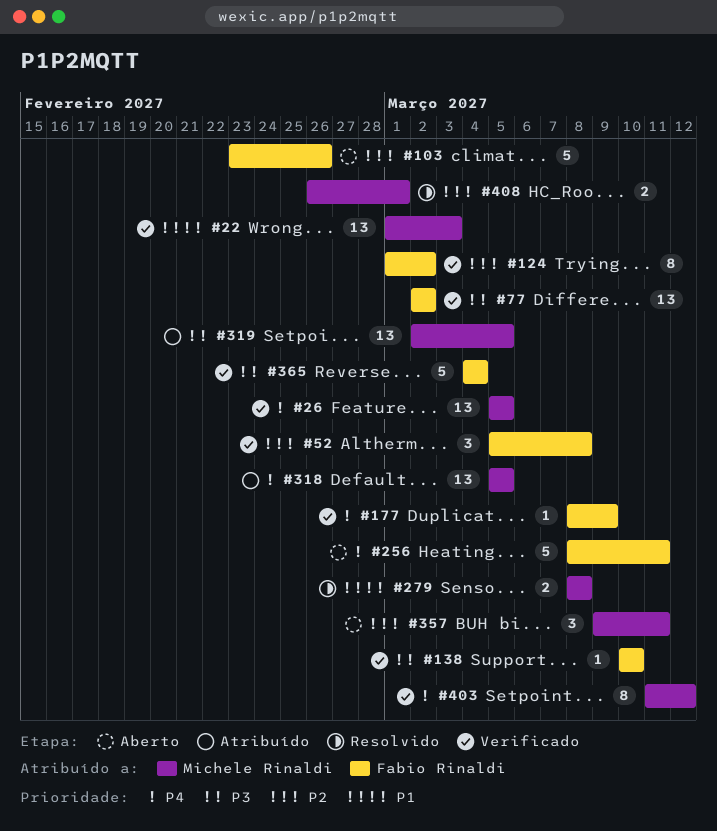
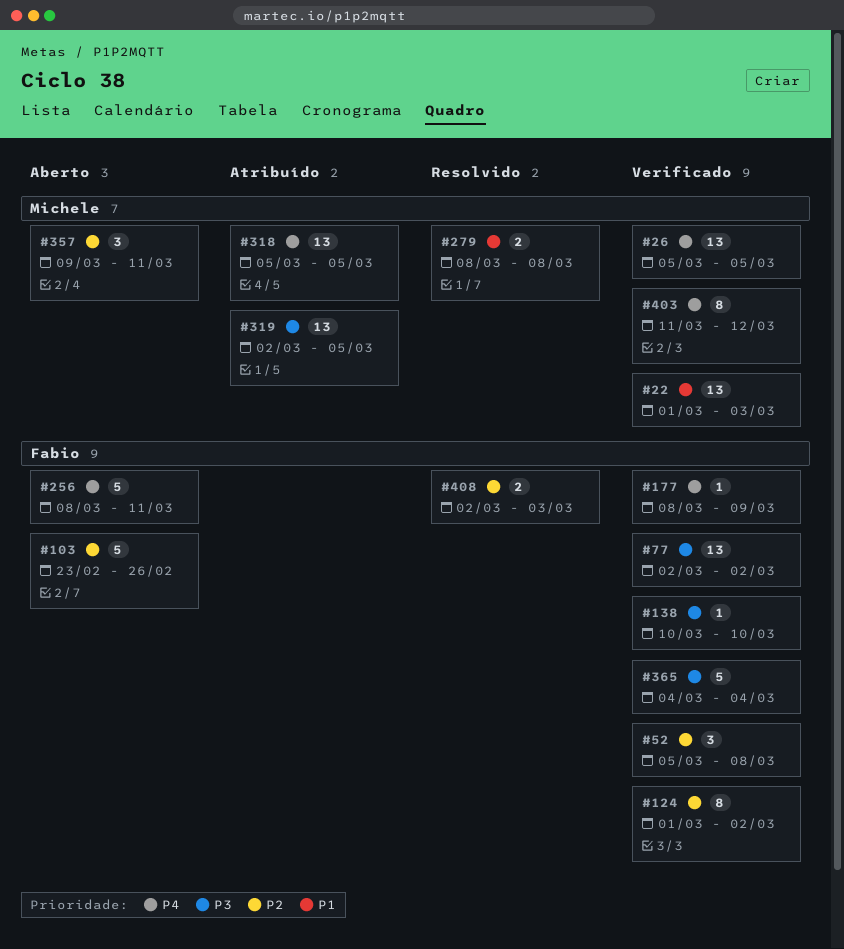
#408, owner: Michele Rinaldi -> Fabio Rinaldi
#408, start: Feb 26 -> Mar 2
#408, due: Mar 1 -> Mar 3

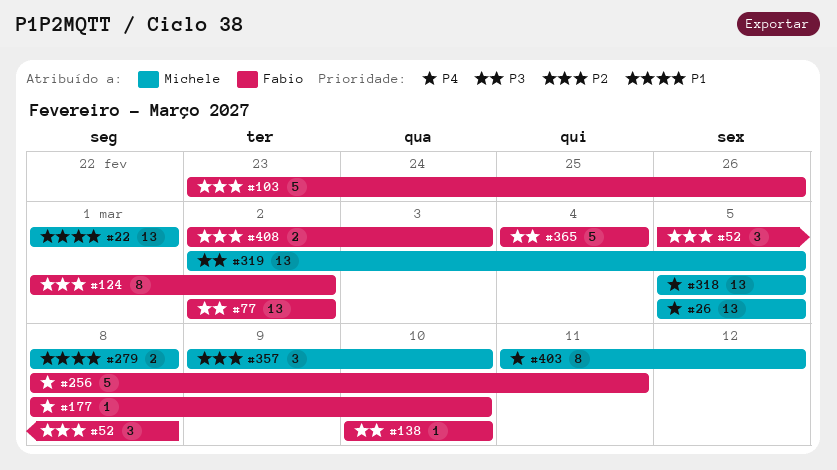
#22, due: Mar 3 -> Mar 1
#177, due: Mar 9 -> Mar 10
#357, due: Mar 11 -> Mar 10

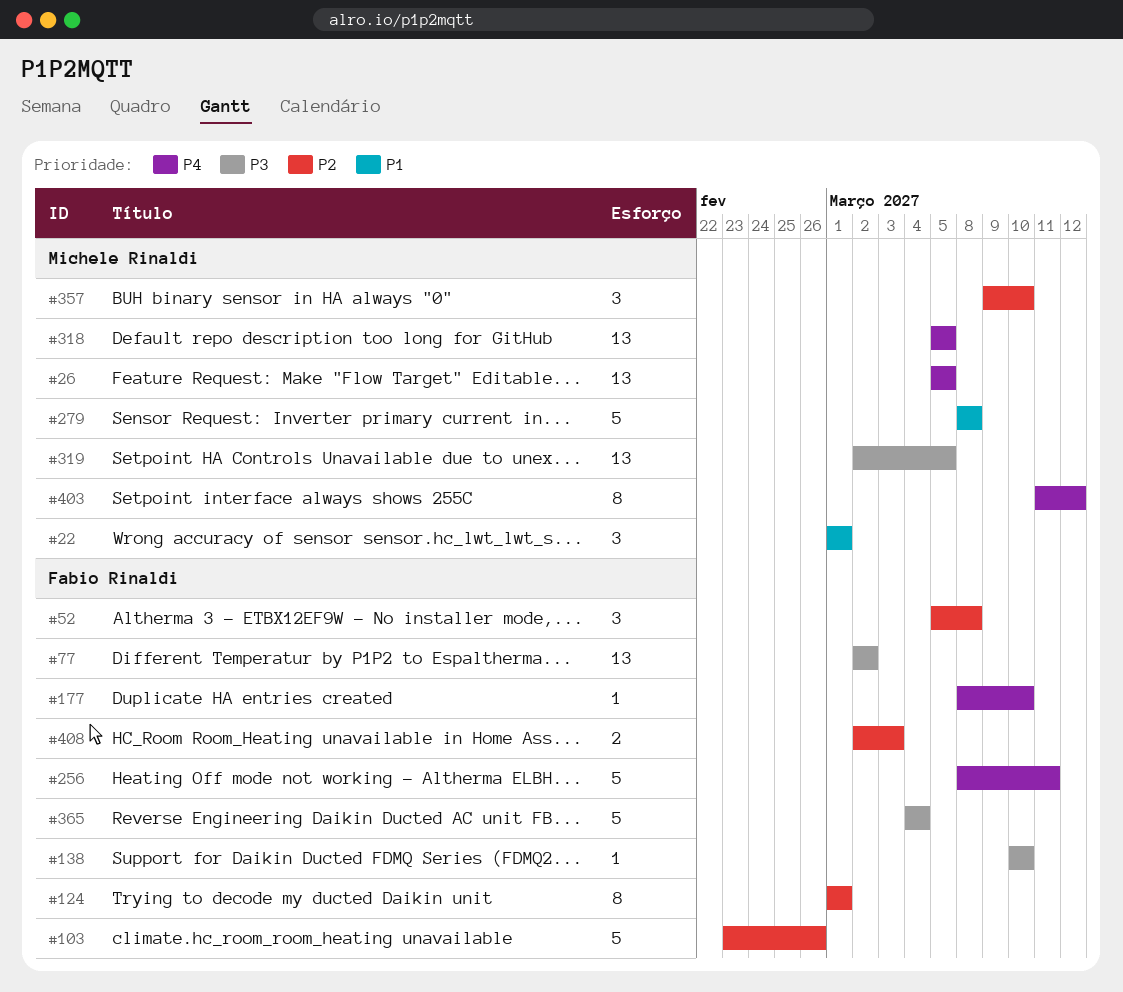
#22, estimate: 13 -> 3
#124, due: Mar 2 -> Mar 1
#279, estimate: 2 -> 5

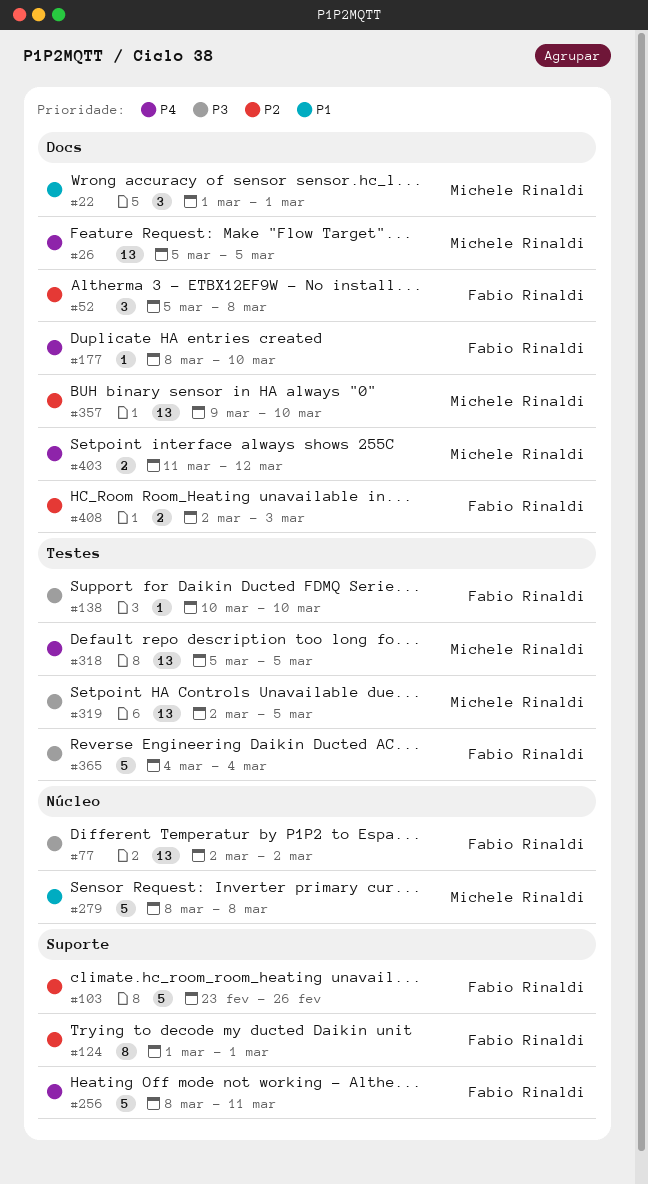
#357, estimate: 3 -> 13
#403, estimate: 8 -> 2

